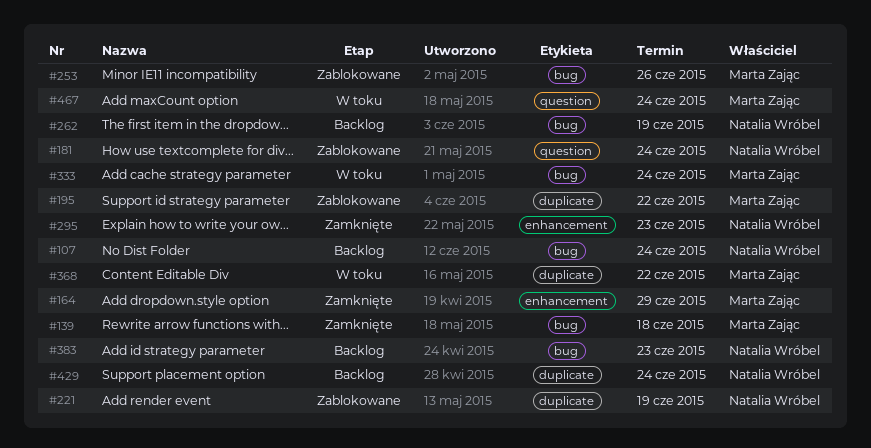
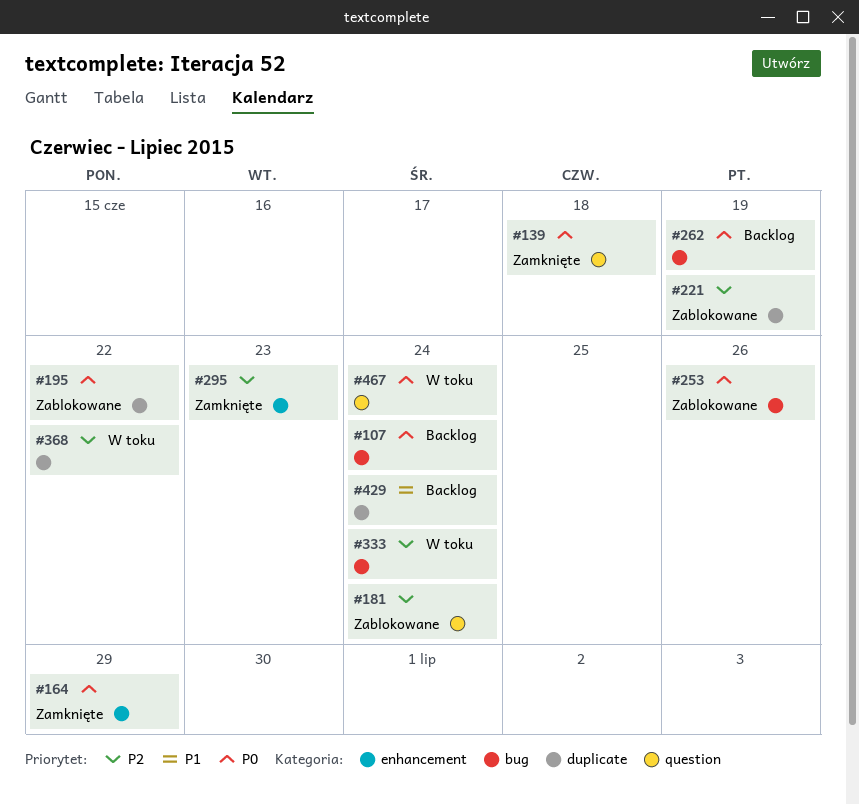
#139, label: bug -> question
#383: present -> none

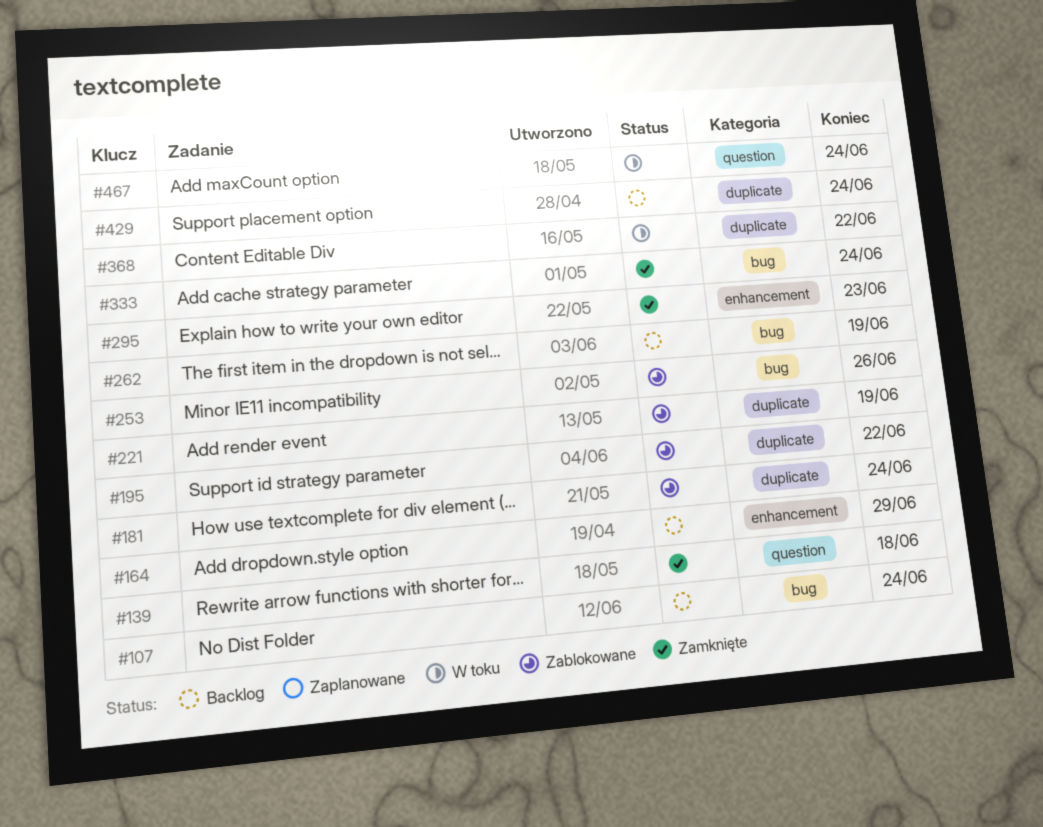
#164, status: Zamknięte -> Backlog
#181, label: question -> duplicate
#333, status: W toku -> Zamknięte

